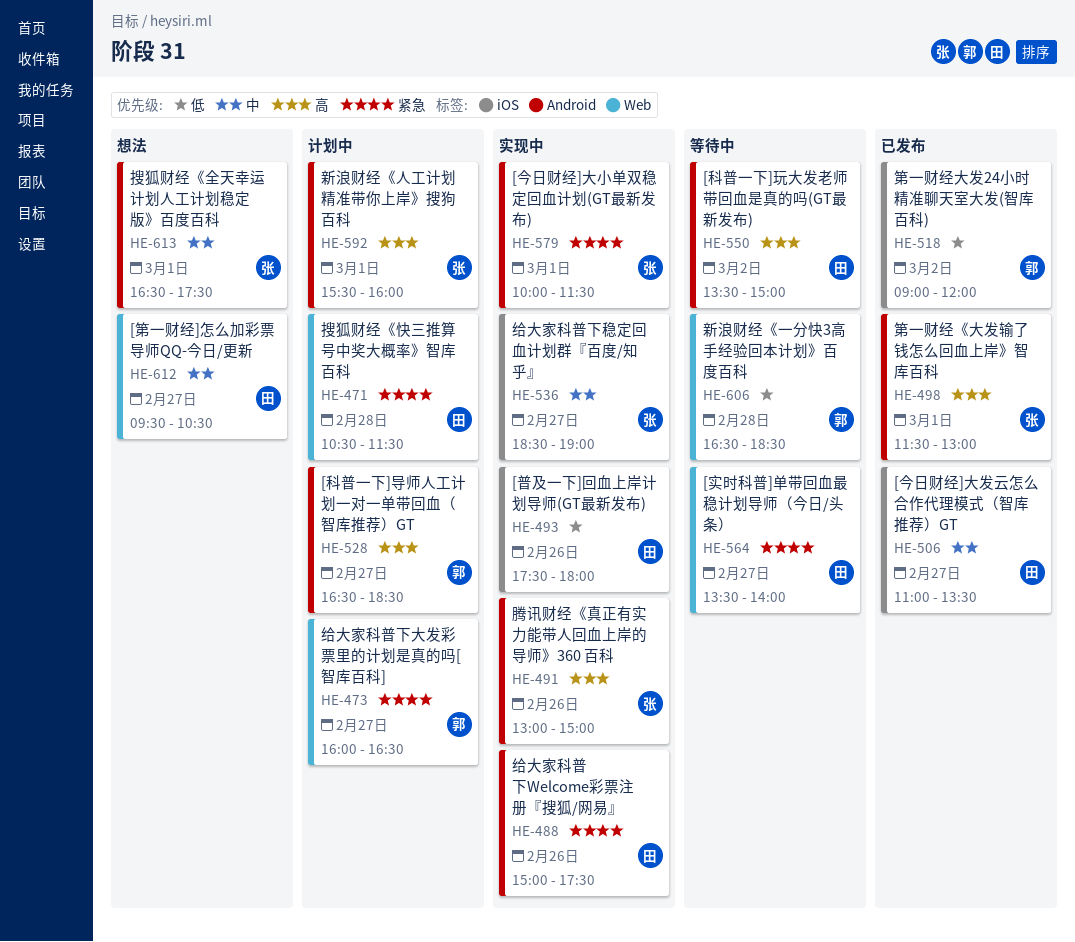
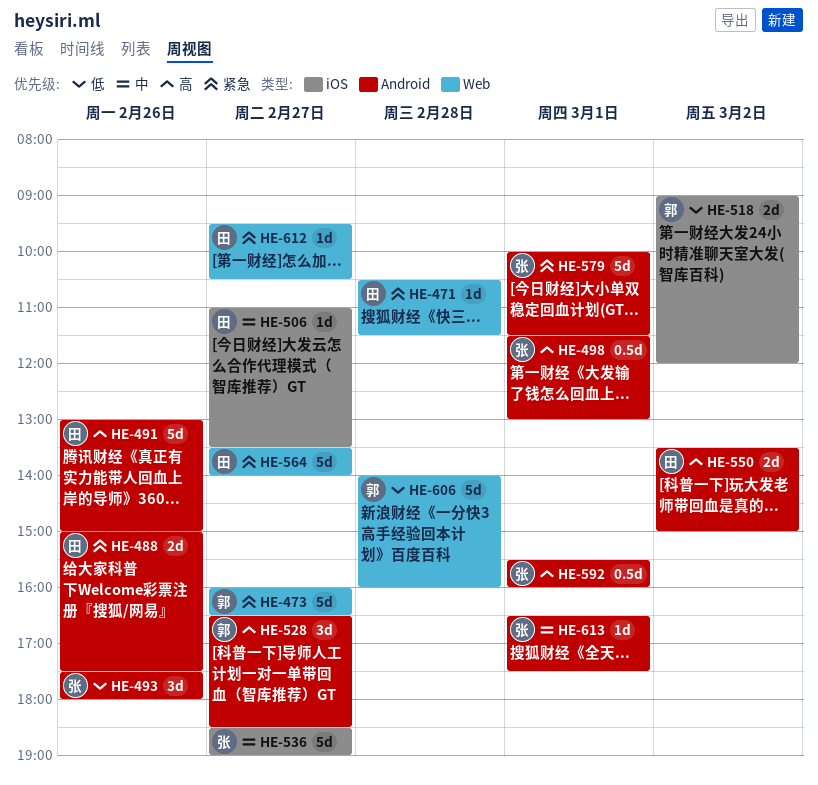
HE-491, owner: 张 -> 田
HE-493, owner: 田 -> 张
HE-493, label: iOS -> Android
HE-606, begins: 16:30 -> 14:00
HE-606, ends: 18:30 -> 16:00
HE-612, priority: 中 -> 紧急

